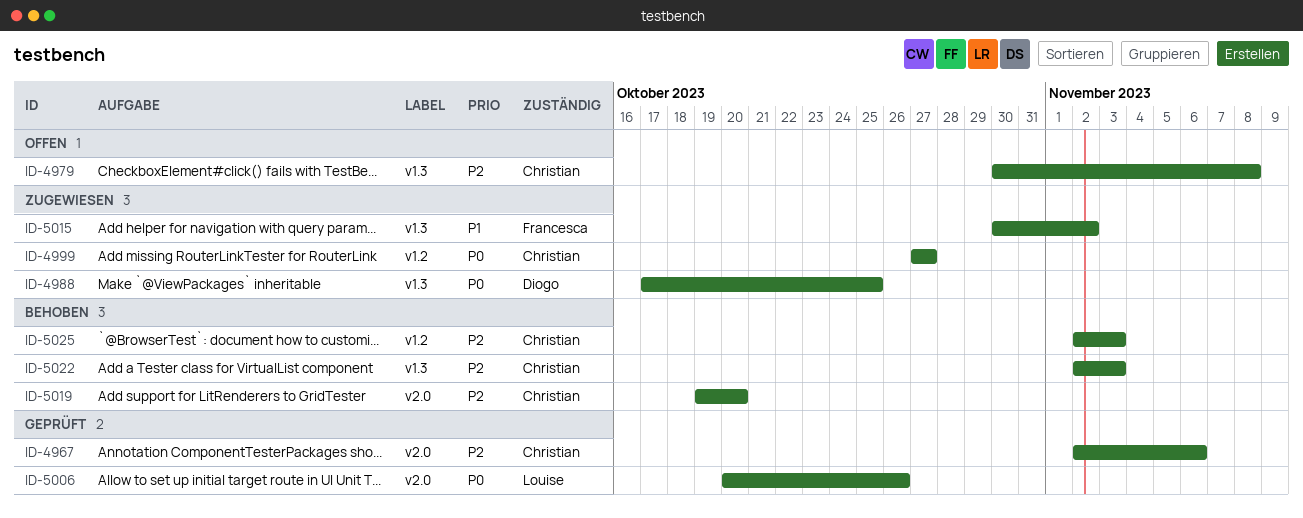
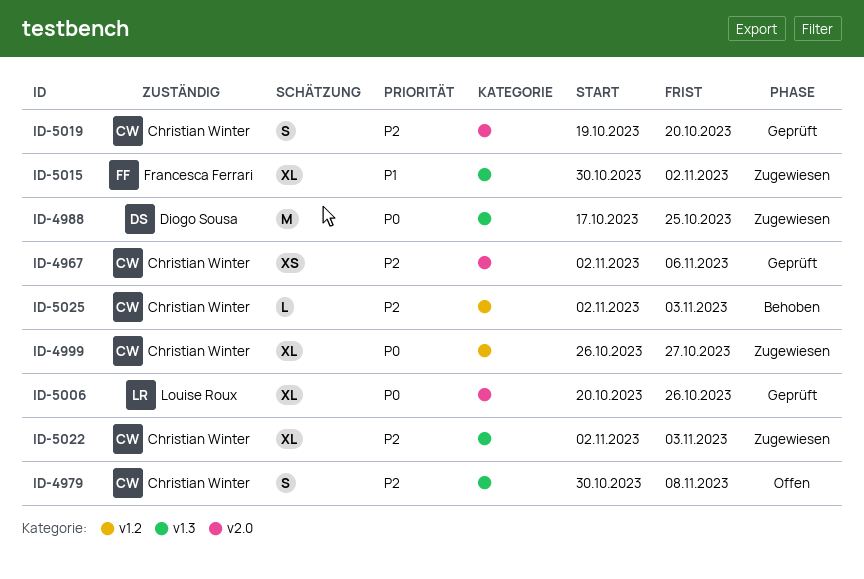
ID-4999, start: Oct 27 -> Oct 26
ID-5019, status: Behoben -> Geprüft
ID-5022, status: Behoben -> Zugewiesen

